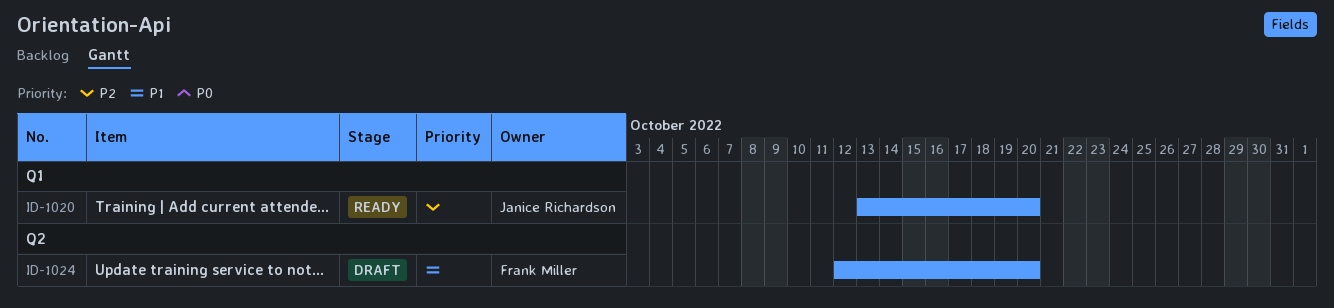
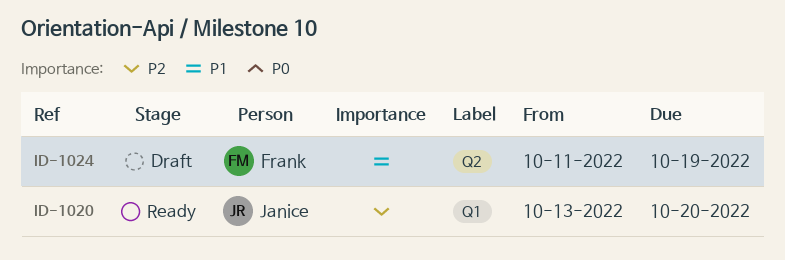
ID-1024, start: Oct 12 -> Oct 11
ID-1024, due: Oct 20 -> Oct 19

